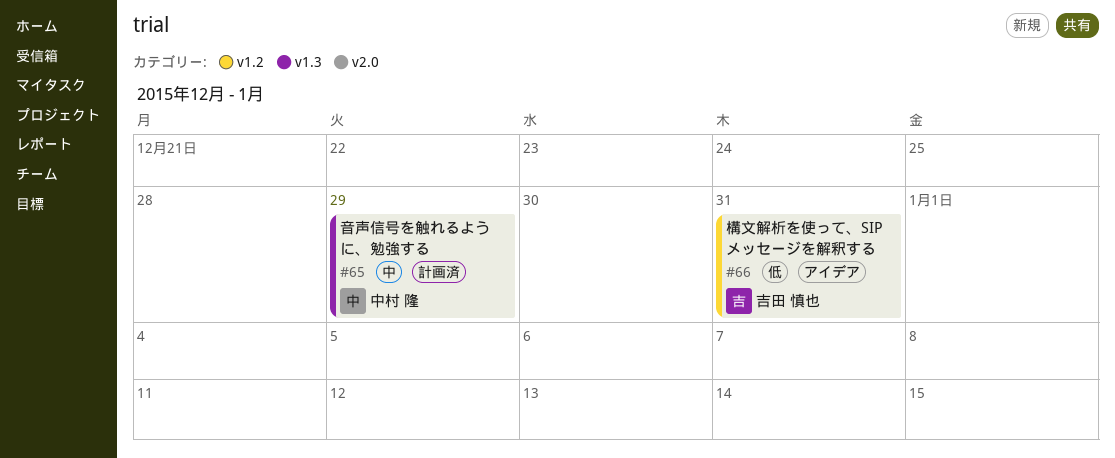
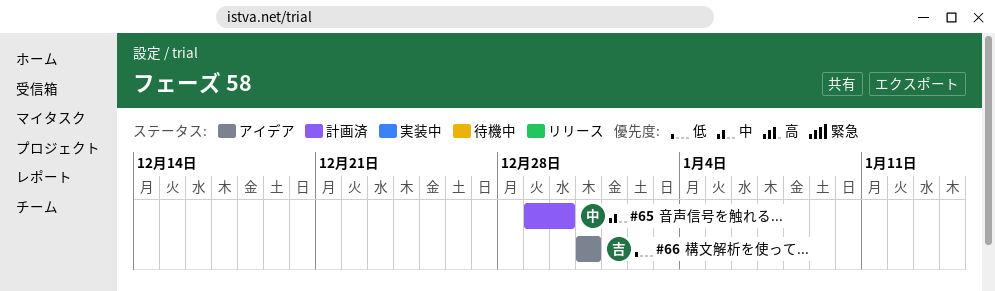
#65, due: Dec 29 -> Dec 30

